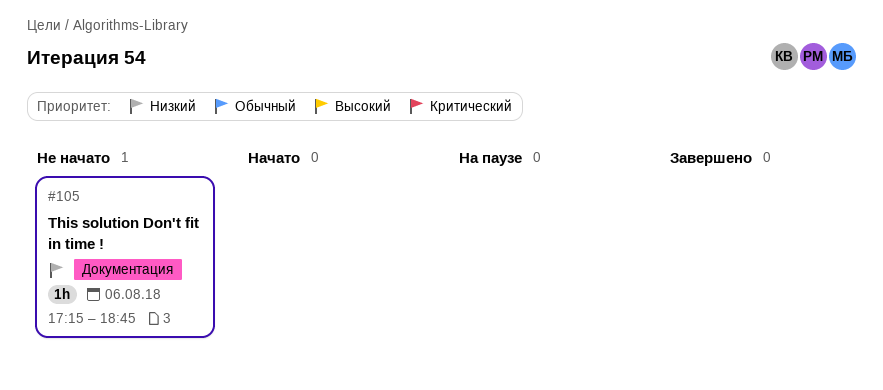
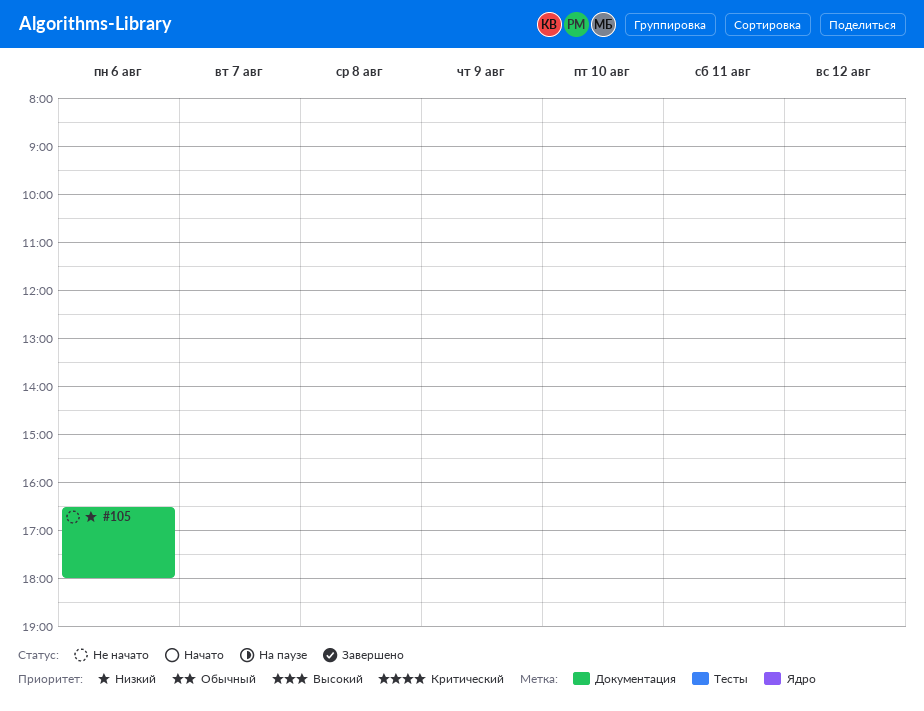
#105, begins: 17:15 -> 16:30
#105, ends: 18:45 -> 18:00

